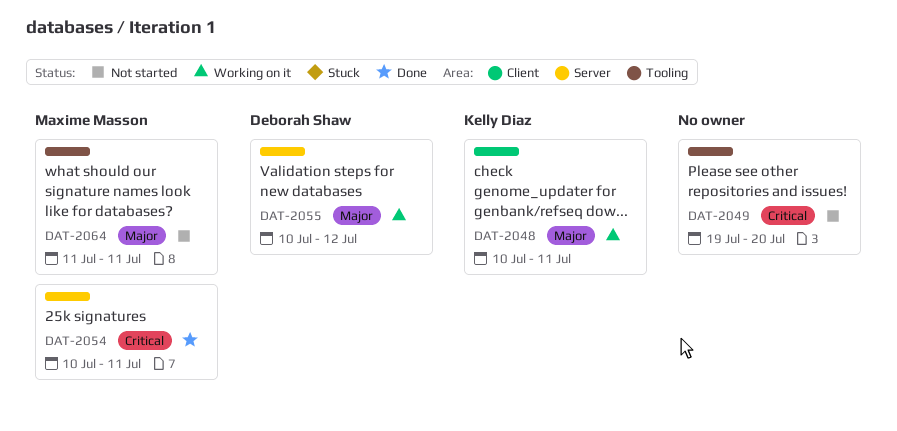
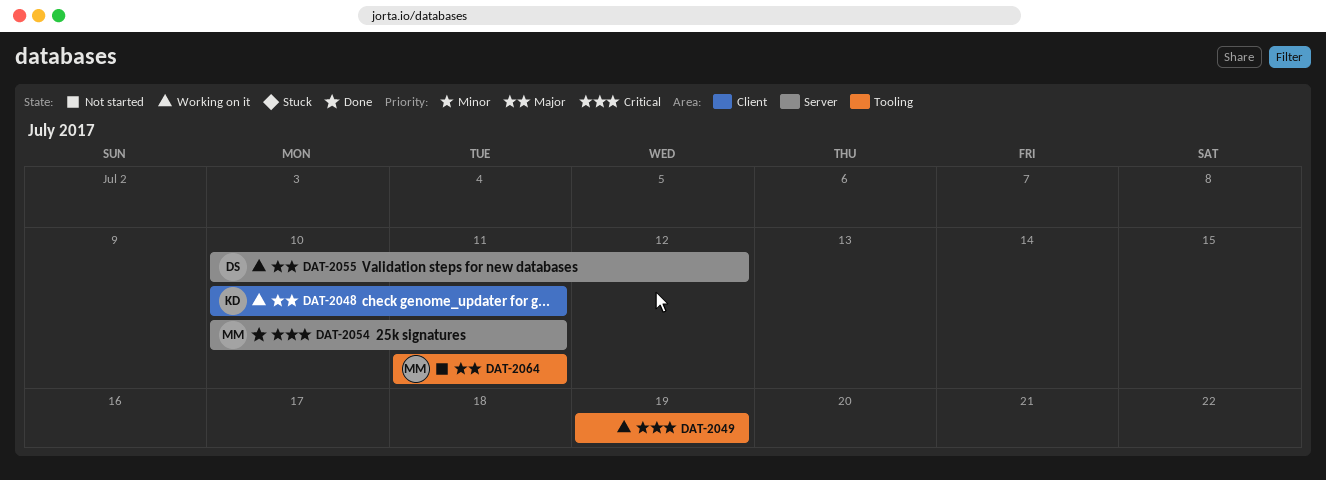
DAT-2049, status: Not started -> Working on it
DAT-2049, due: Jul 20 -> Jul 19

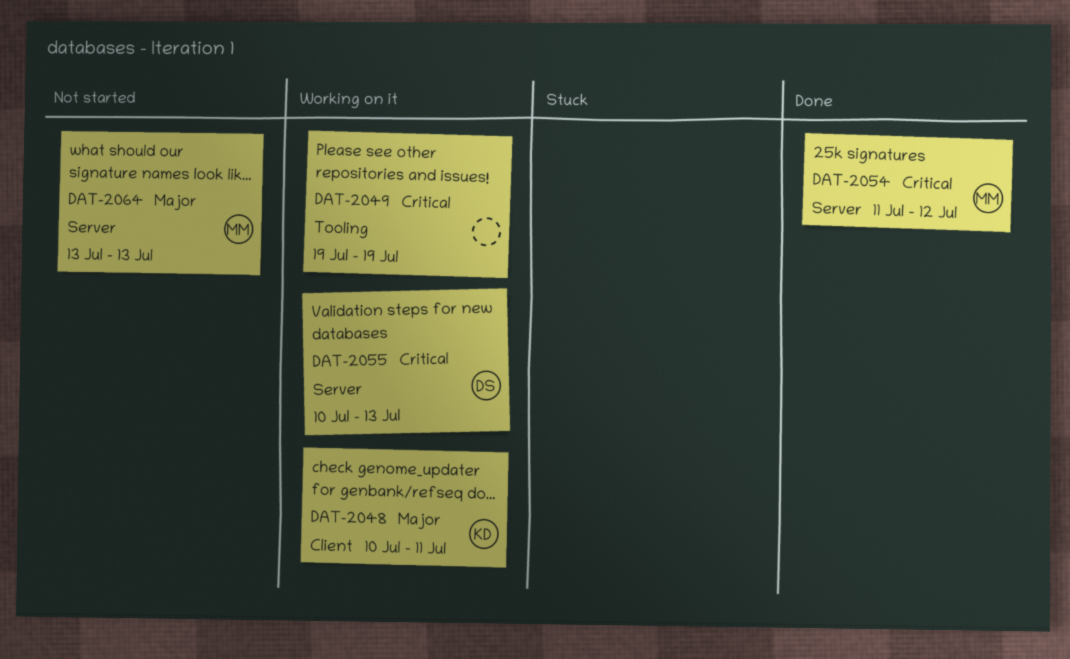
DAT-2054, start: Jul 10 -> Jul 11
DAT-2054, due: Jul 11 -> Jul 12
DAT-2055, priority: Major -> Critical
DAT-2055, due: Jul 12 -> Jul 13
DAT-2064, label: Tooling -> Server
DAT-2064, start: Jul 11 -> Jul 13
DAT-2064, due: Jul 11 -> Jul 13

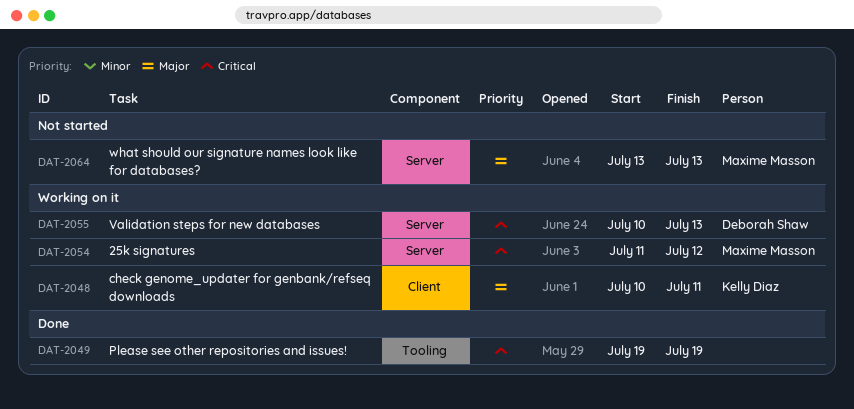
DAT-2049, status: Working on it -> Done
DAT-2054, status: Done -> Working on it

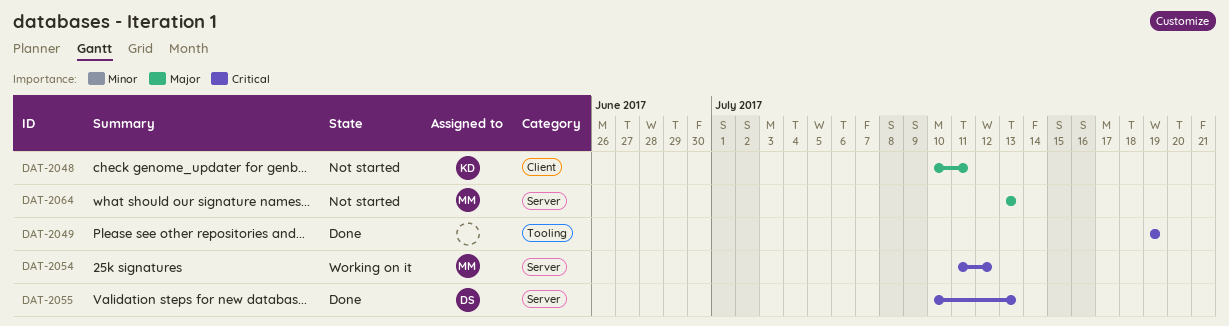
DAT-2048, status: Working on it -> Not started
DAT-2055, status: Working on it -> Done

